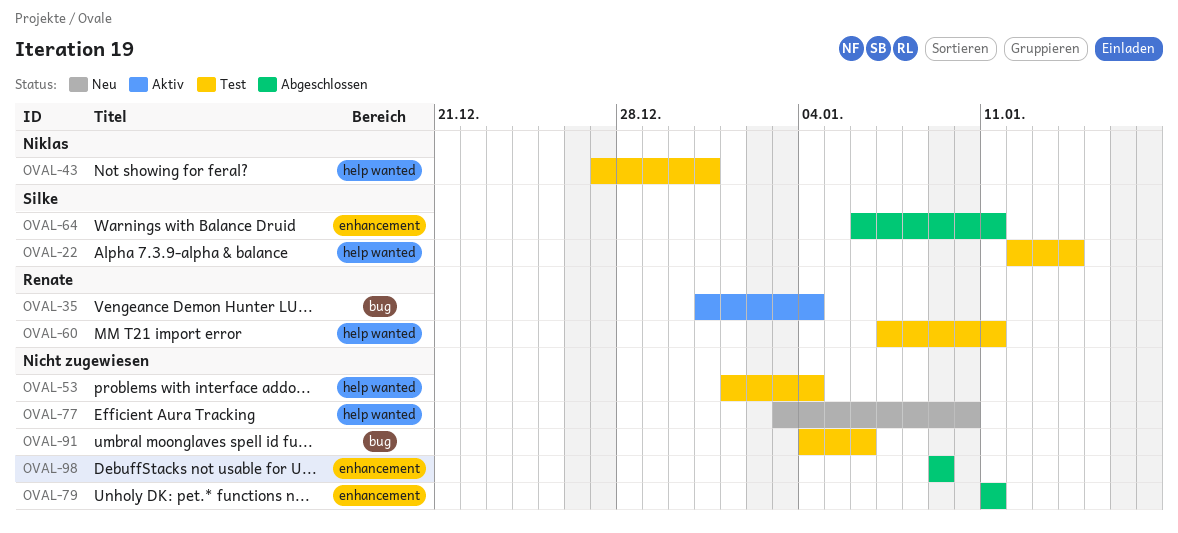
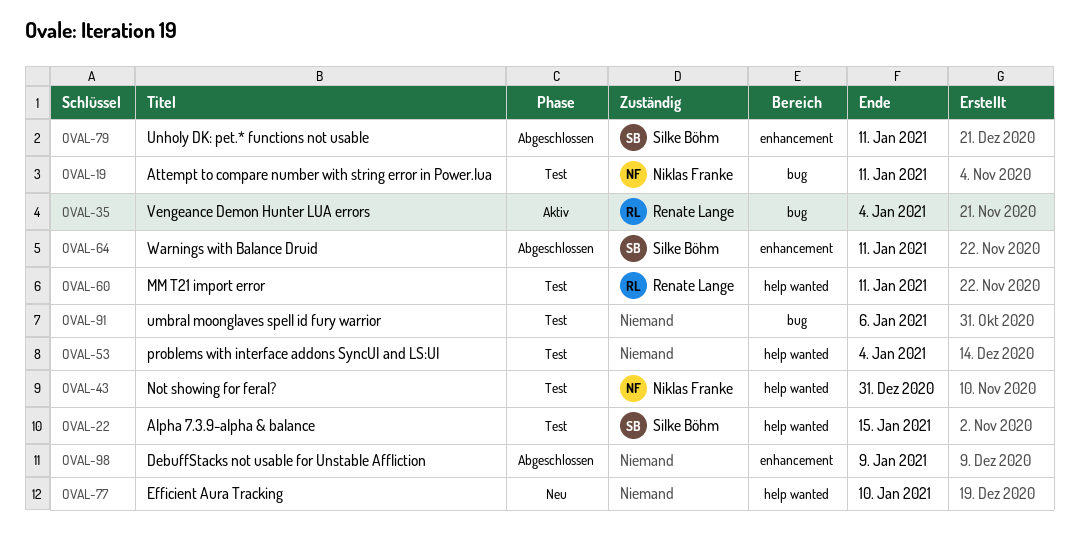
OVAL-19: none -> present
OVAL-22, due: Jan 14 -> Jan 15
OVAL-79, owner: none -> Silke Böhm

